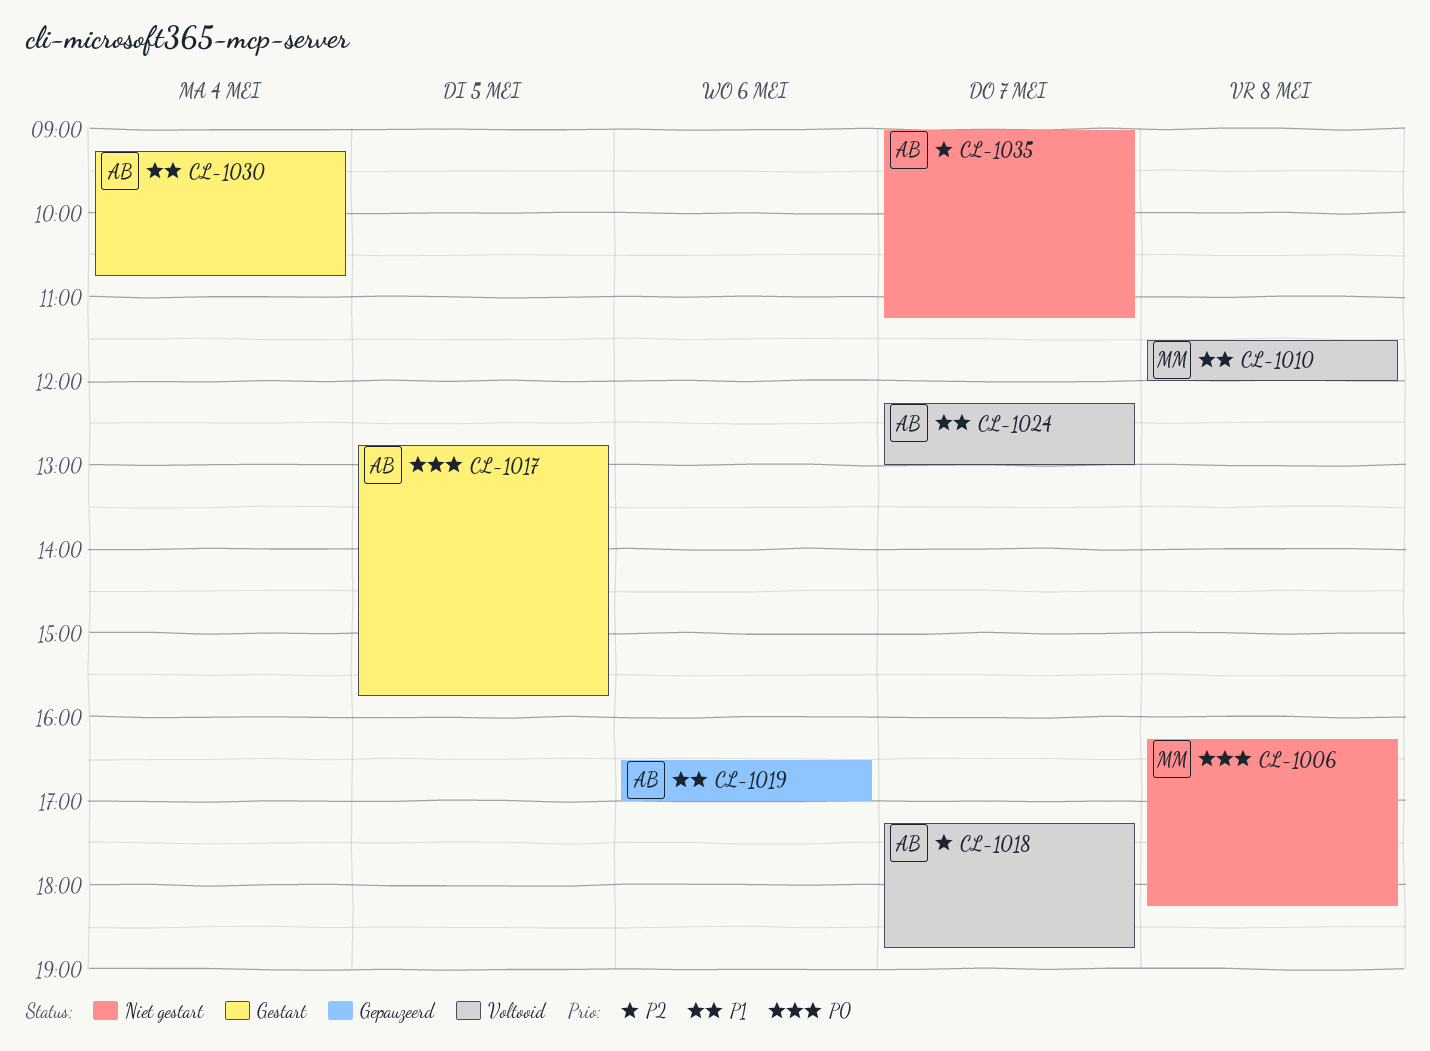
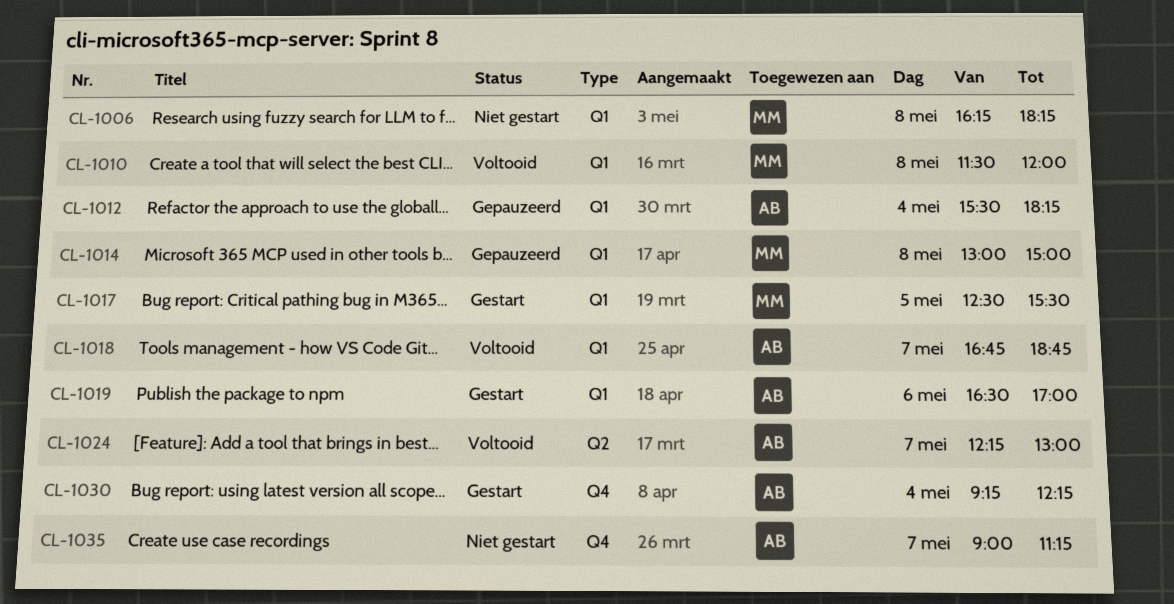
CL-1012: none -> present
CL-1014: none -> present
CL-1017, owner: AB -> MM
CL-1017, begins: 12:45 -> 12:30
CL-1017, ends: 15:45 -> 15:30
CL-1018, begins: 17:15 -> 16:45
CL-1019, status: Gepauzeerd -> Gestart
CL-1030, ends: 10:45 -> 12:15

